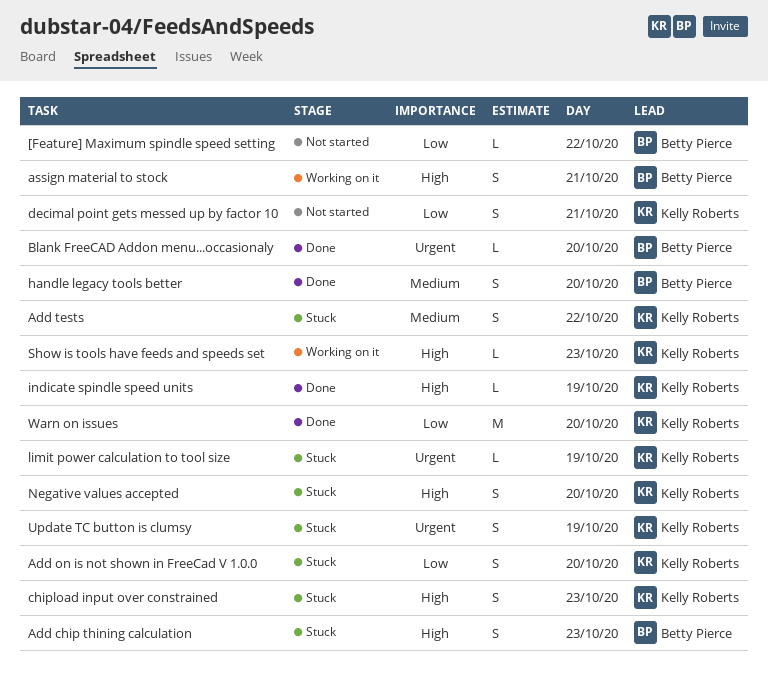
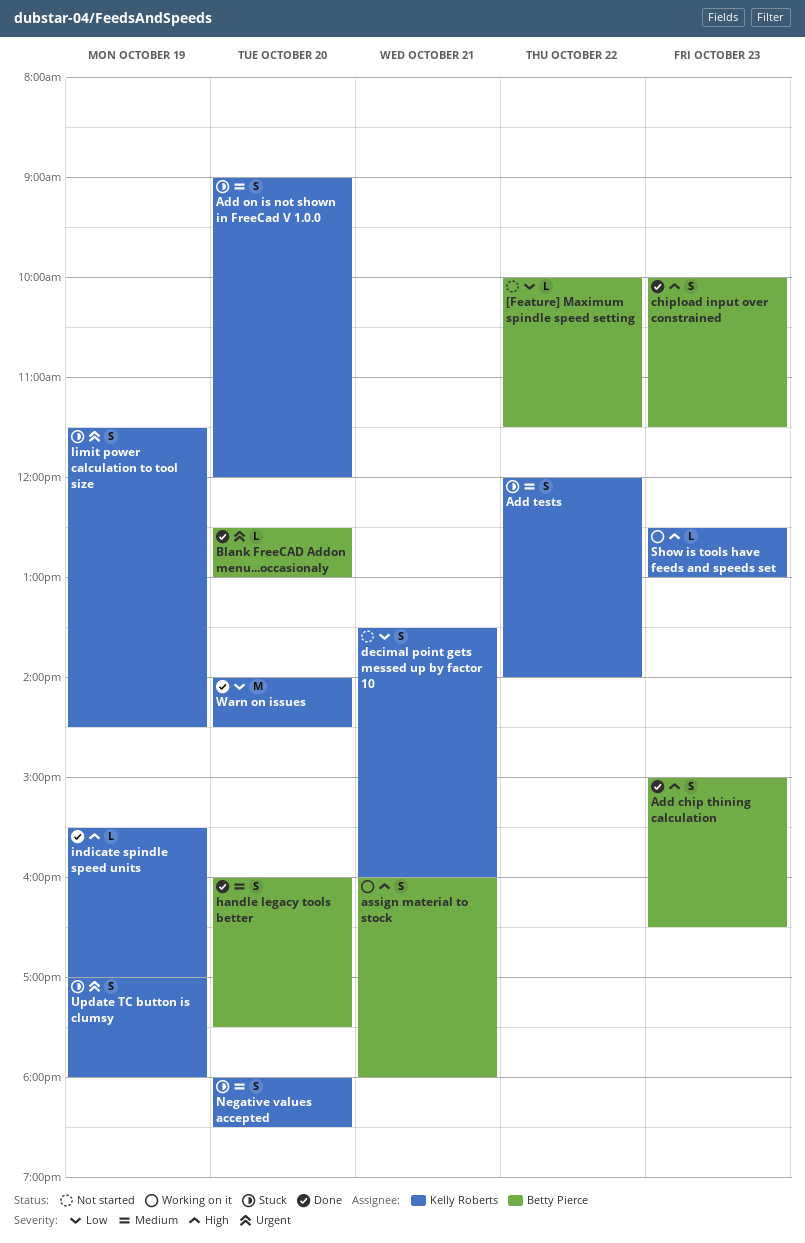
Add chip thining calculation, status: Stuck -> Done
Add on is not shown in FreeCad V 1.0.0, priority: Low -> Medium
chipload input over constrained, status: Stuck -> Done
chipload input over constrained, owner: Kelly Roberts -> Betty Pierce
limit power calculation to tool size, estimate: L -> S
Negative values accepted, priority: High -> Medium

